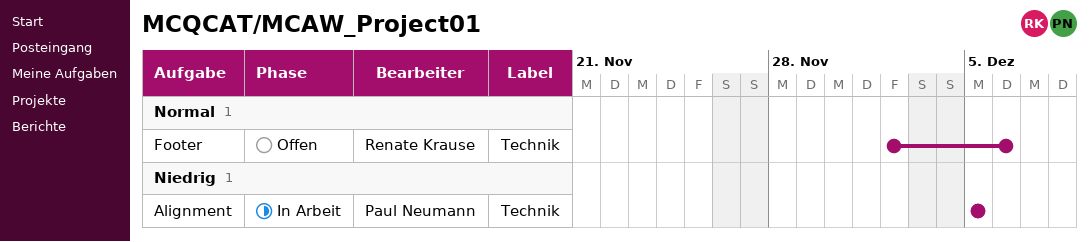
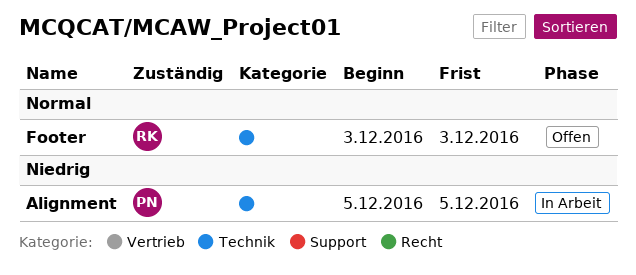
Footer, start: Dec 2 -> Dec 3
Footer, due: Dec 6 -> Dec 3

